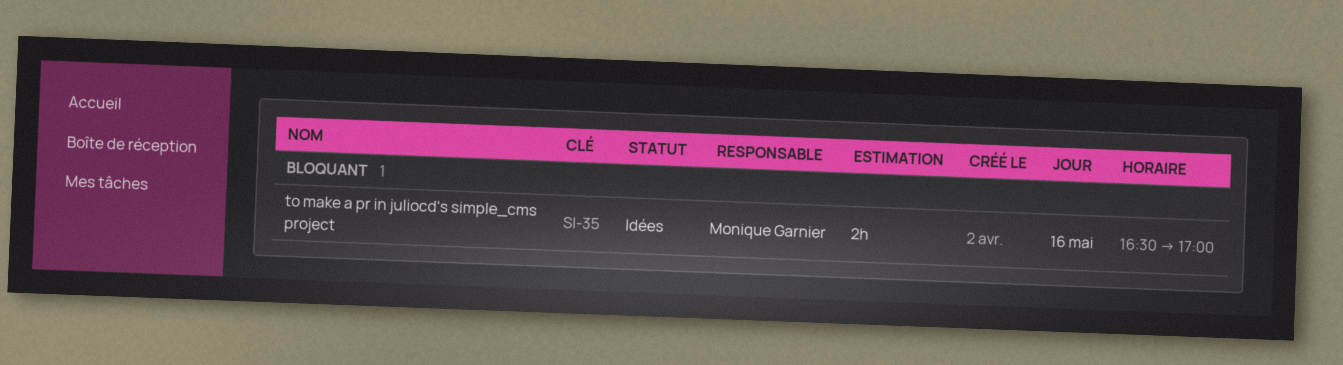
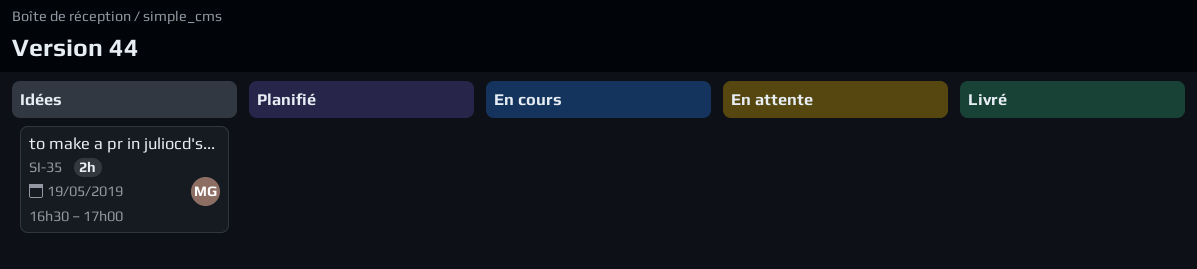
SI-35, day: May 16 -> May 19

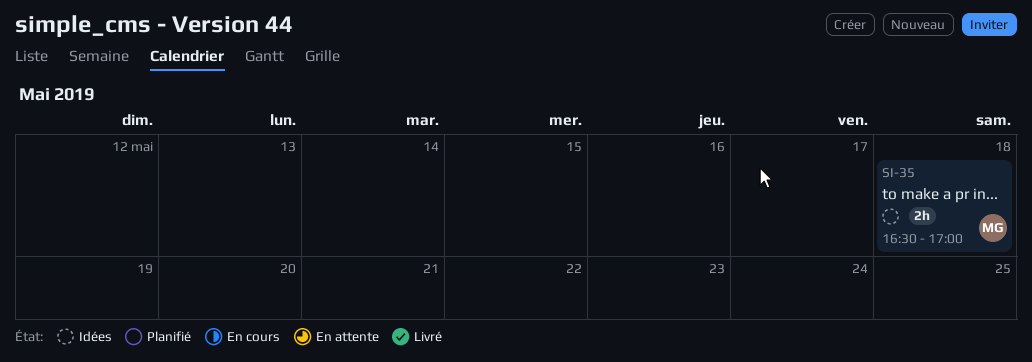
SI-35, day: May 19 -> May 18

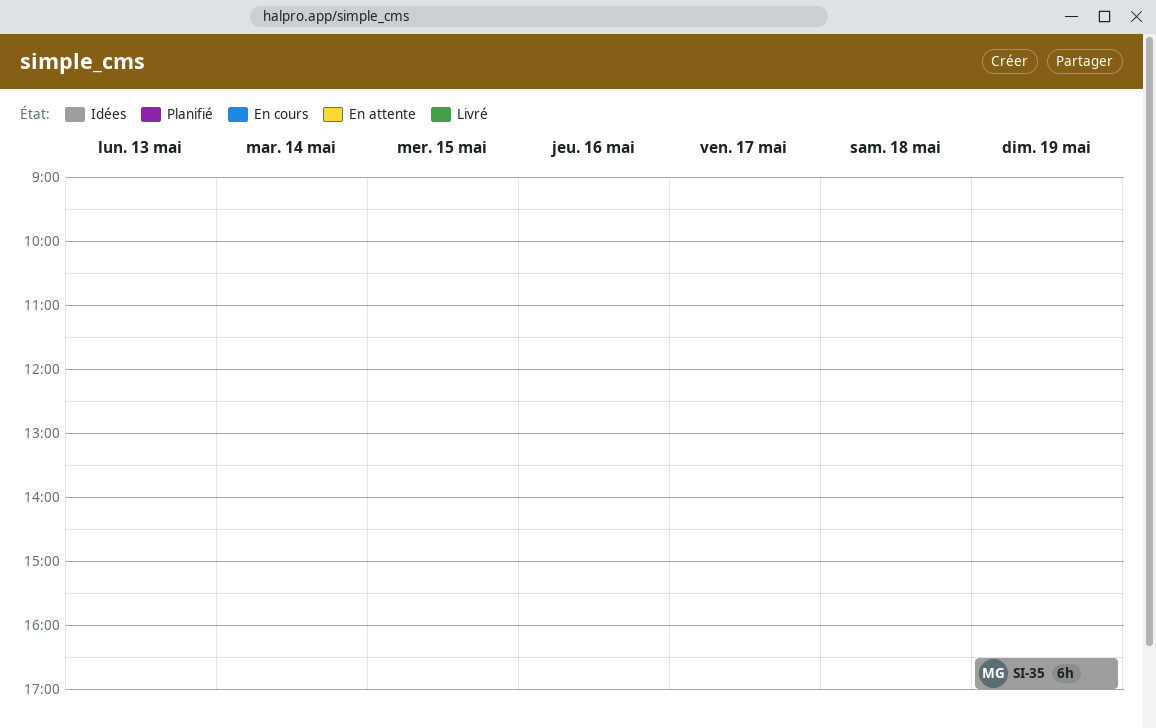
SI-35, estimate: 2h -> 6h
SI-35, day: May 18 -> May 19

